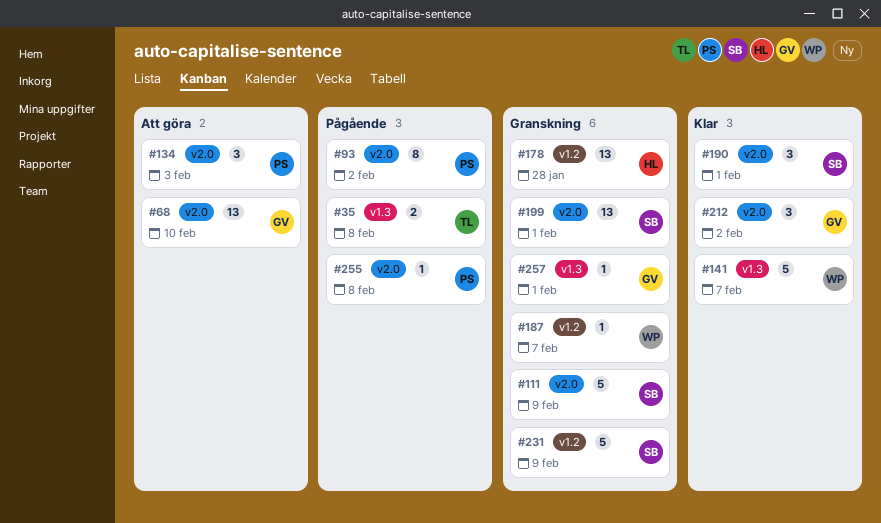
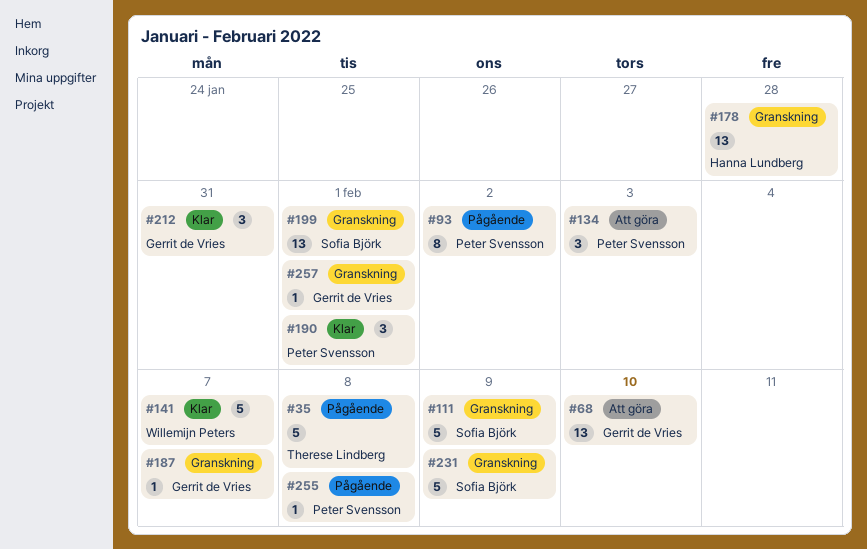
#35, estimate: 2 -> 5
#187, owner: Willemijn Peters -> Gerrit de Vries
#190, owner: Sofia Björk -> Peter Svensson
#212, due: Feb 2 -> Jan 31

